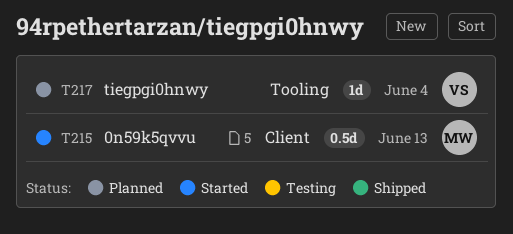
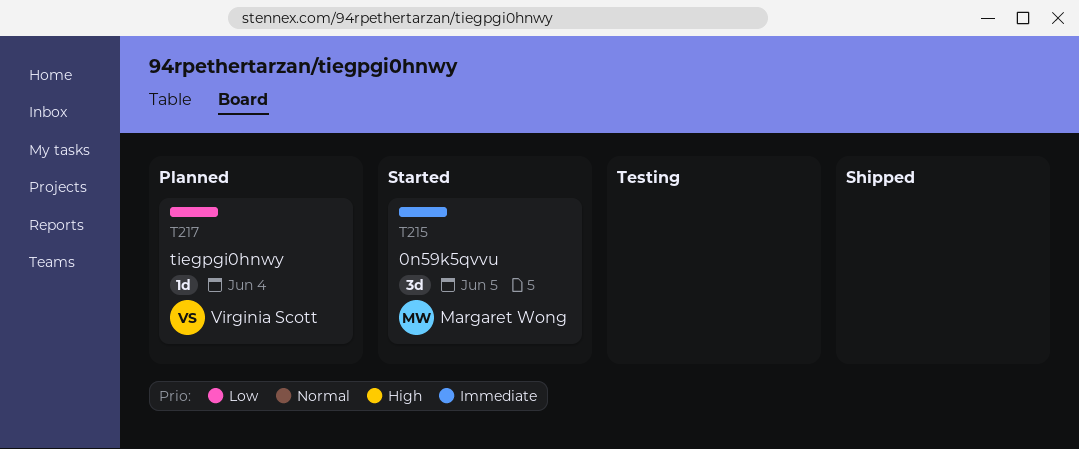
T215, estimate: 0.5d -> 3d
T215, due: Jun 13 -> Jun 5

